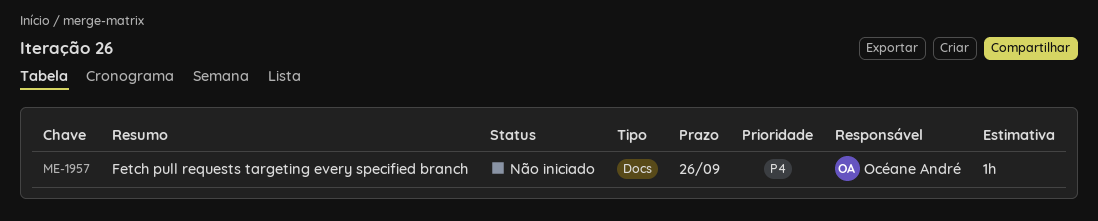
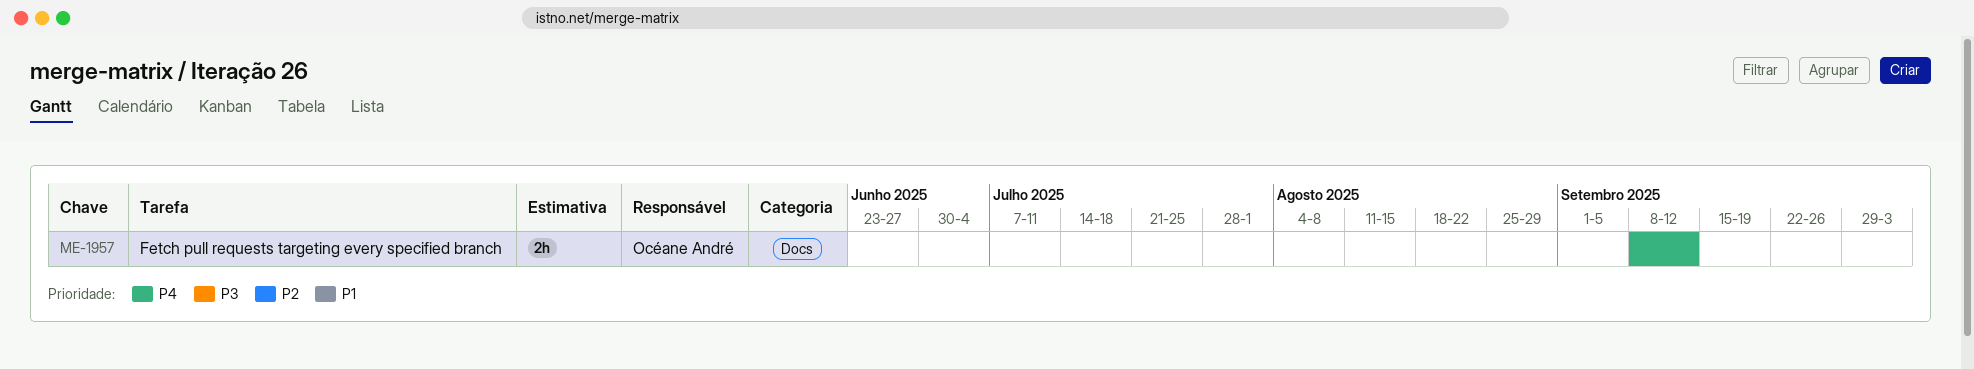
ME-1957, estimate: 1h -> 2h
ME-1957, due: Sep 26 -> Sep 12

